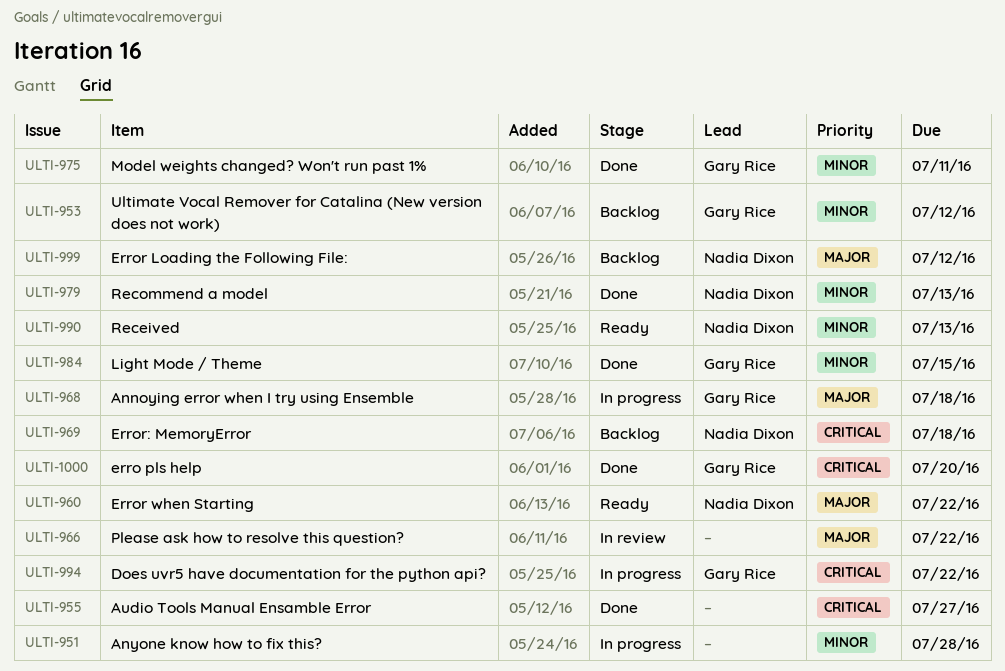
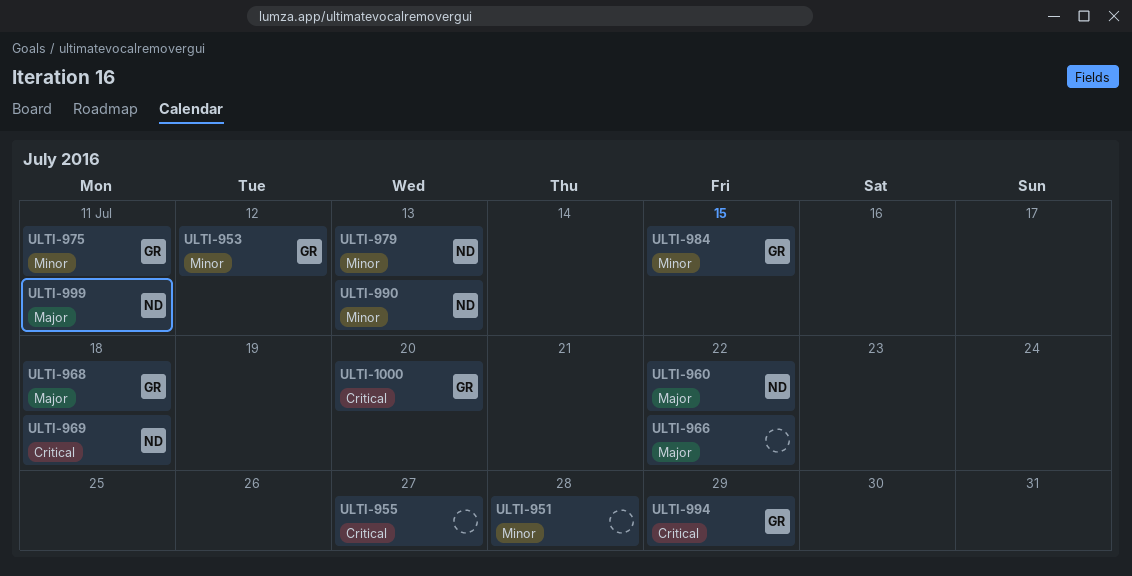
ULTI-994, due: Jul 22 -> Jul 29
ULTI-999, due: Jul 12 -> Jul 11

